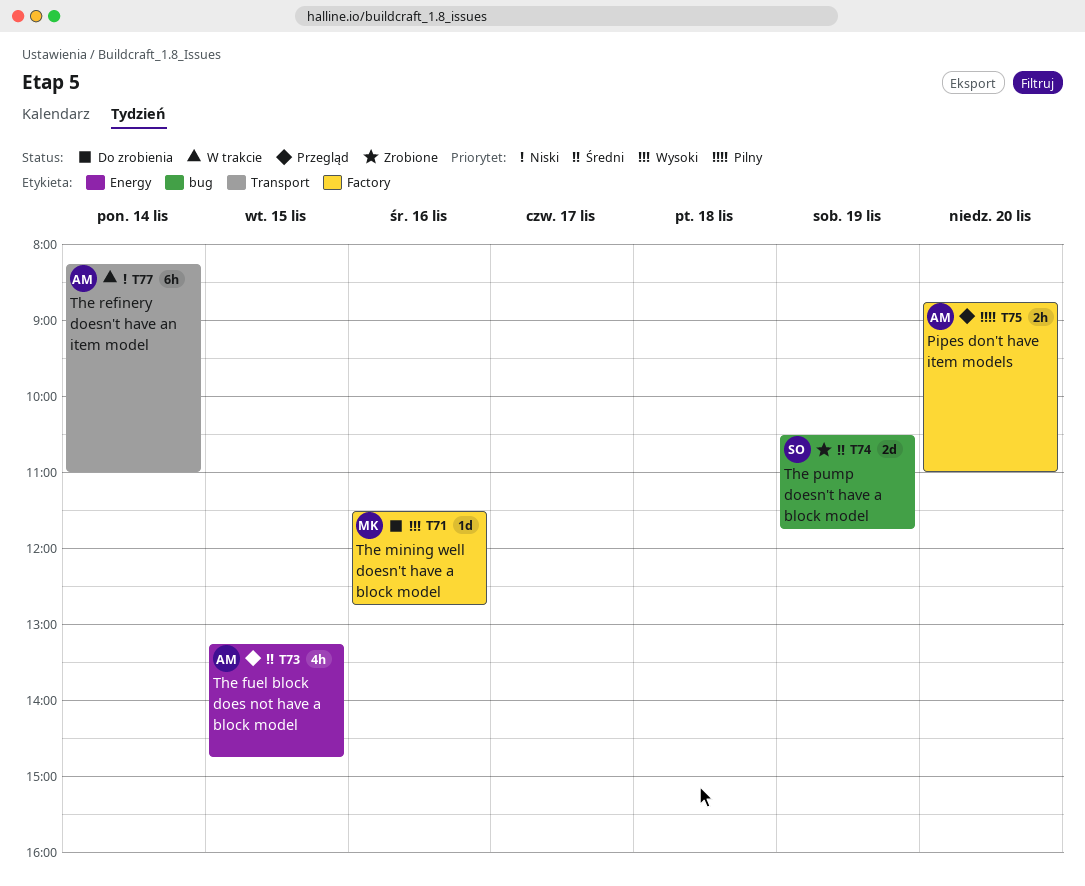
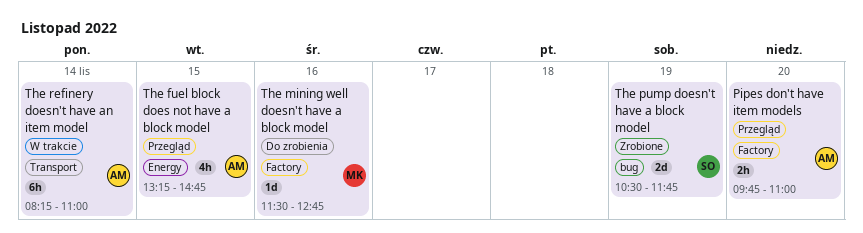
Pipes don't have item models, begins: 08:45 -> 09:45

